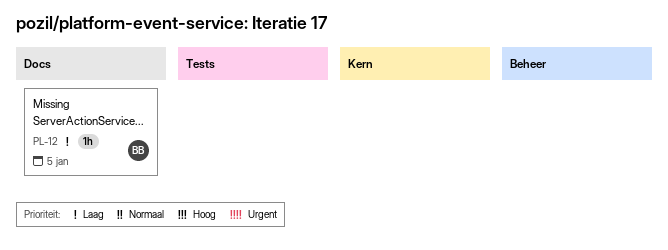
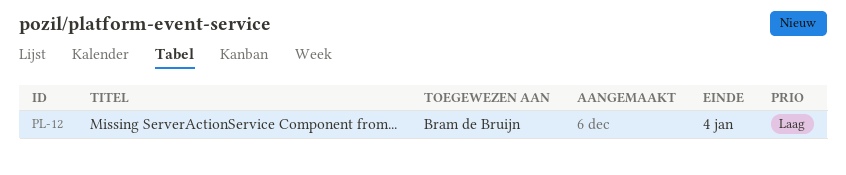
PL-12, due: Jan 5 -> Jan 4

